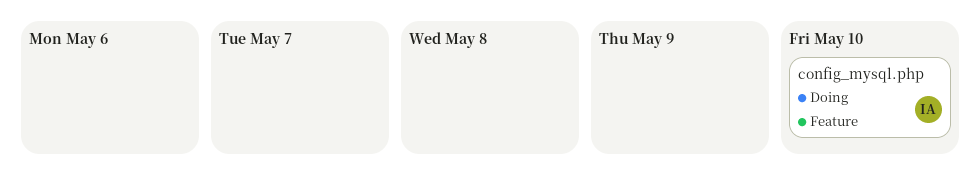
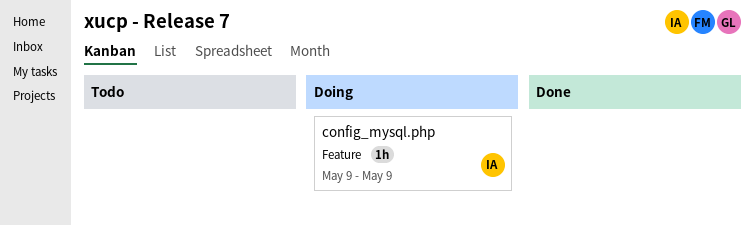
config_mysql.php, due: May 10 -> May 9

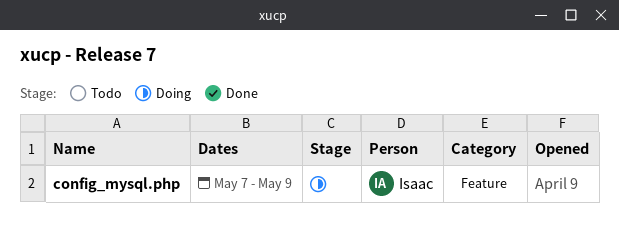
config_mysql.php, start: May 9 -> May 7

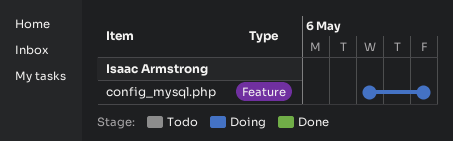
config_mysql.php, start: May 7 -> May 8
config_mysql.php, due: May 9 -> May 10

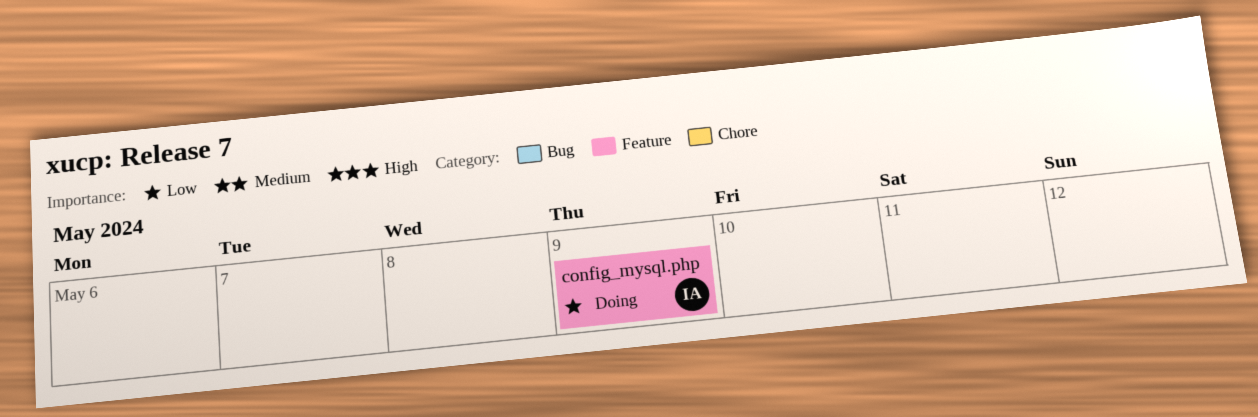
config_mysql.php, due: May 10 -> May 9

